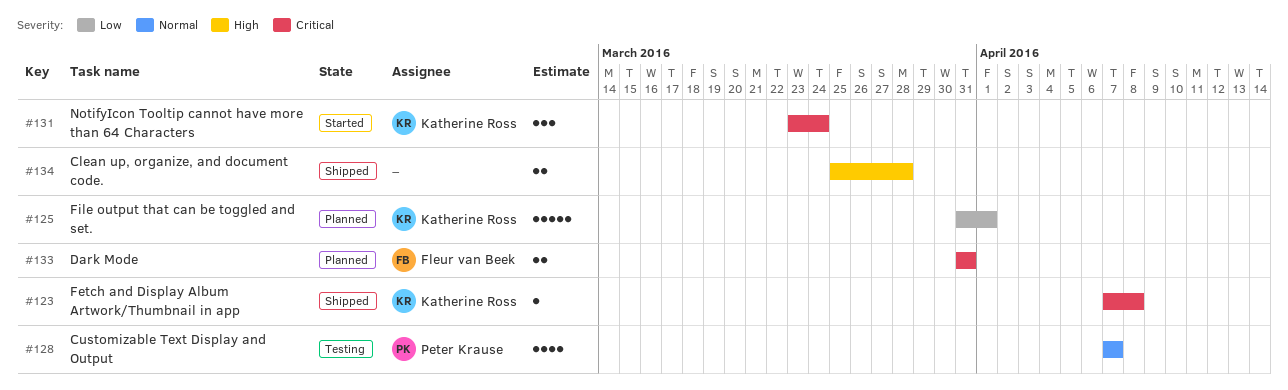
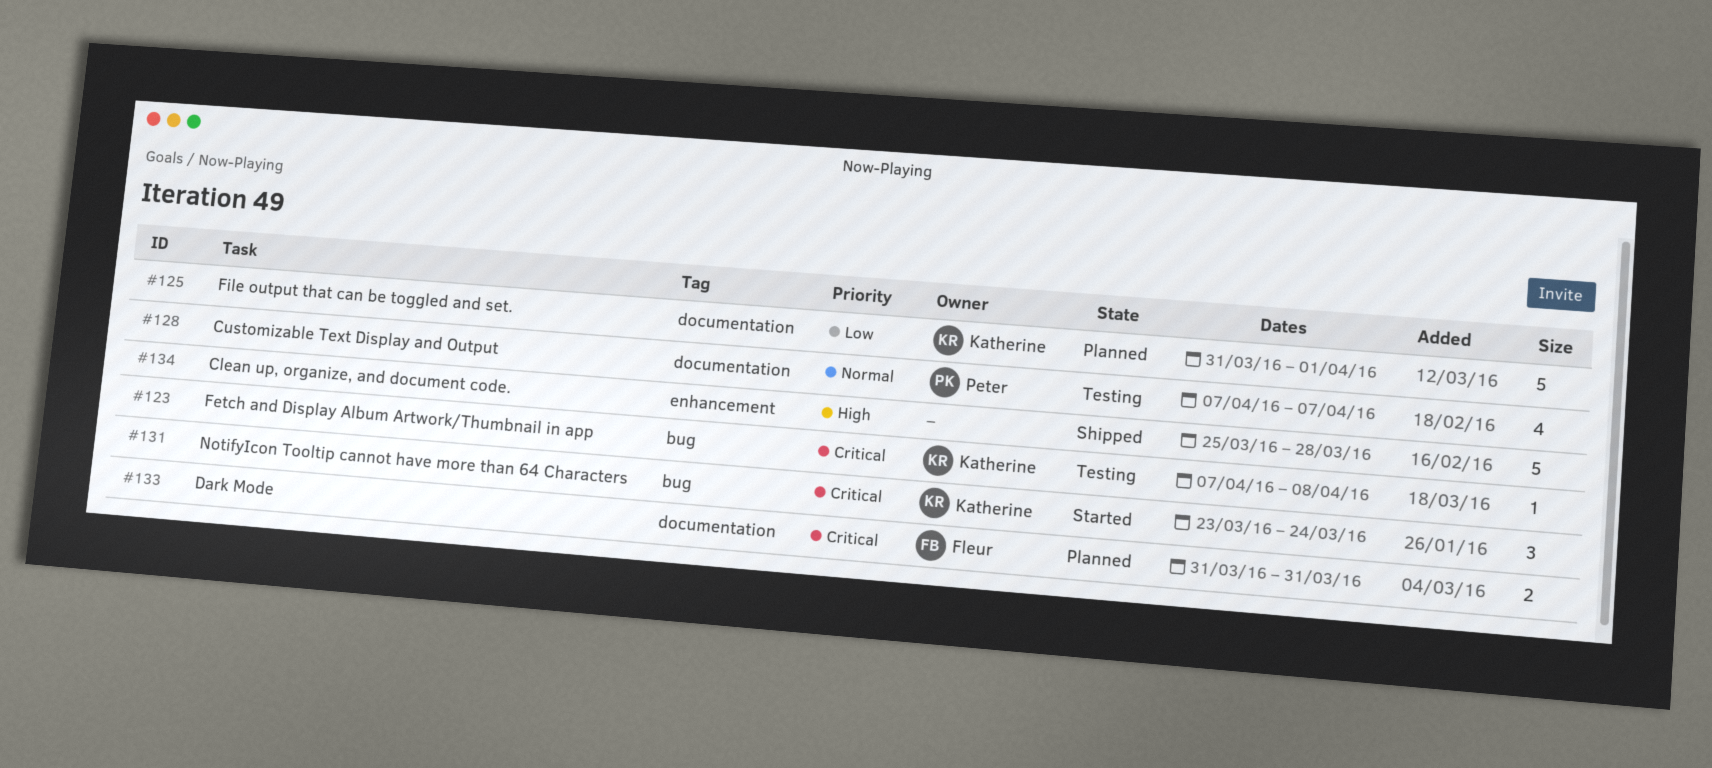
#123, status: Shipped -> Testing
#134, estimate: 2 -> 5

